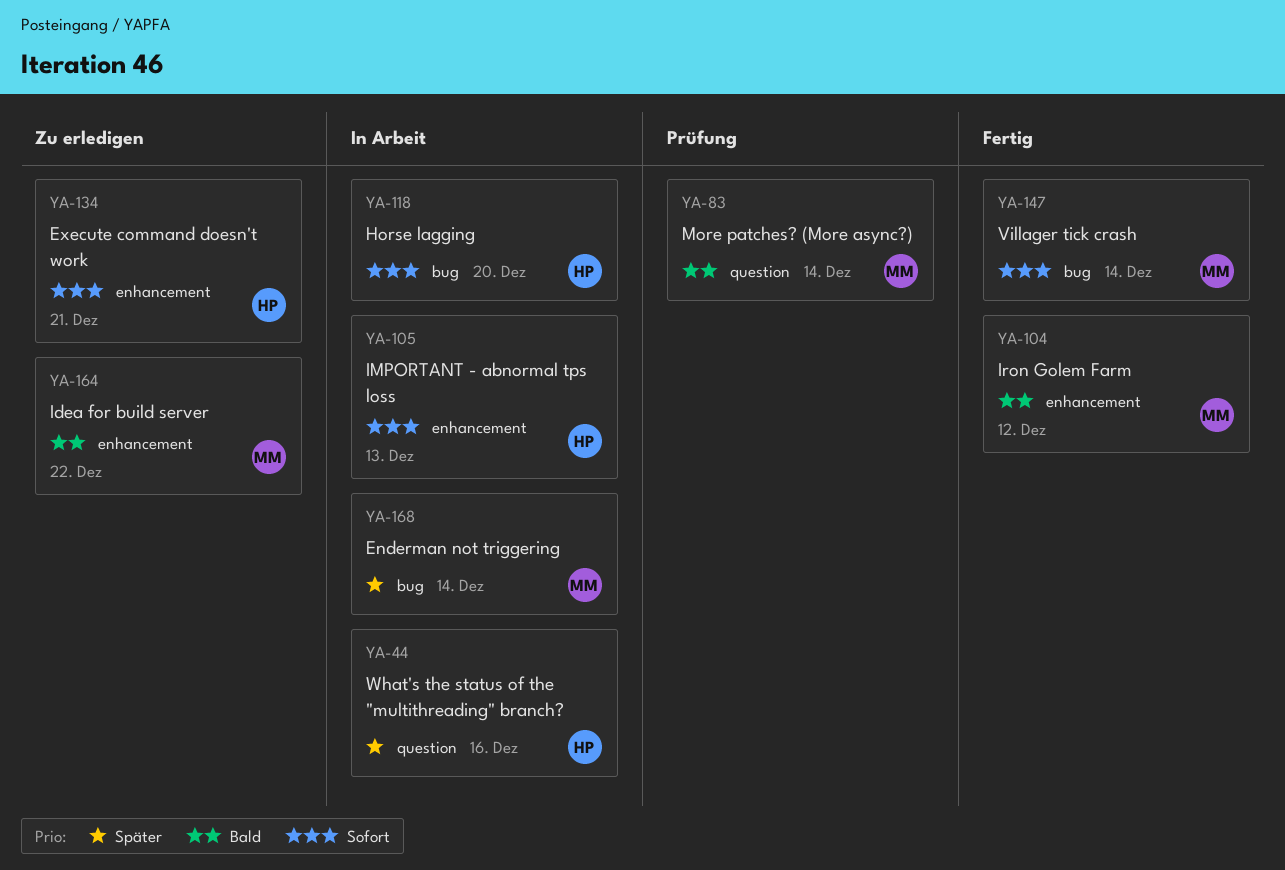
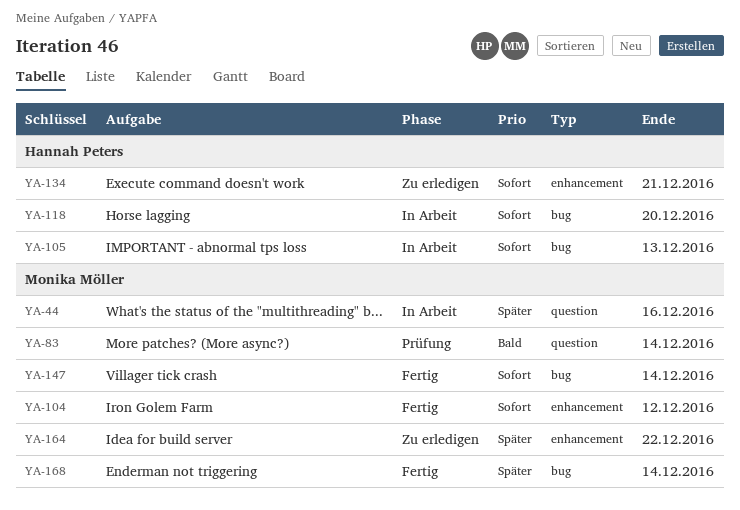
YA-44, owner: Hannah Peters -> Monika Möller
YA-104, priority: Bald -> Sofort
YA-105, label: enhancement -> bug
YA-164, priority: Bald -> Später
YA-168, status: In Arbeit -> Fertig

